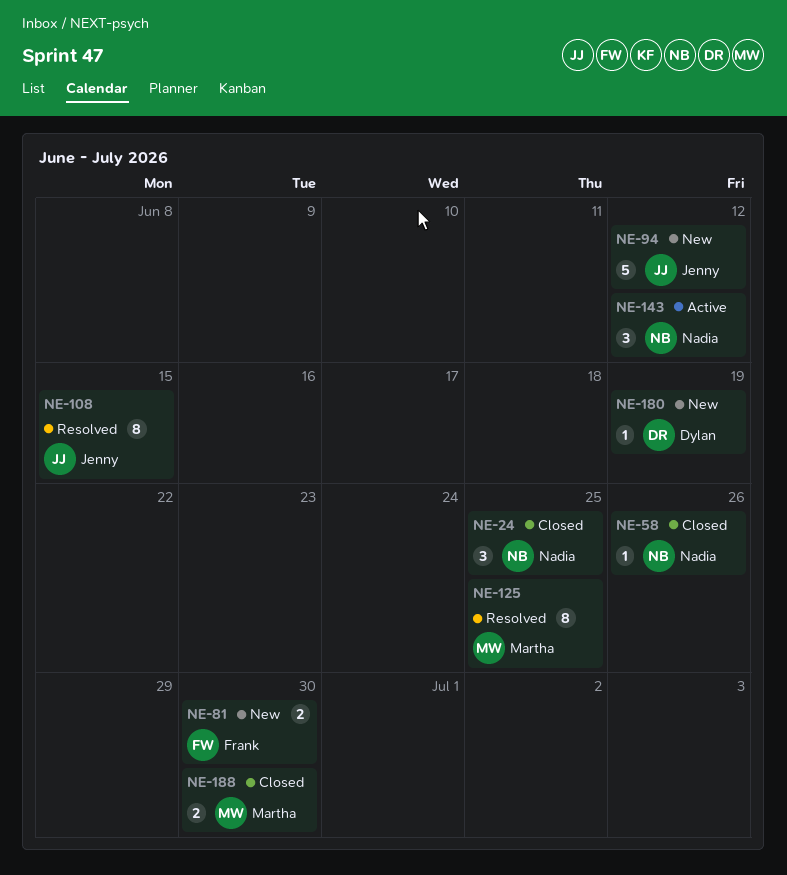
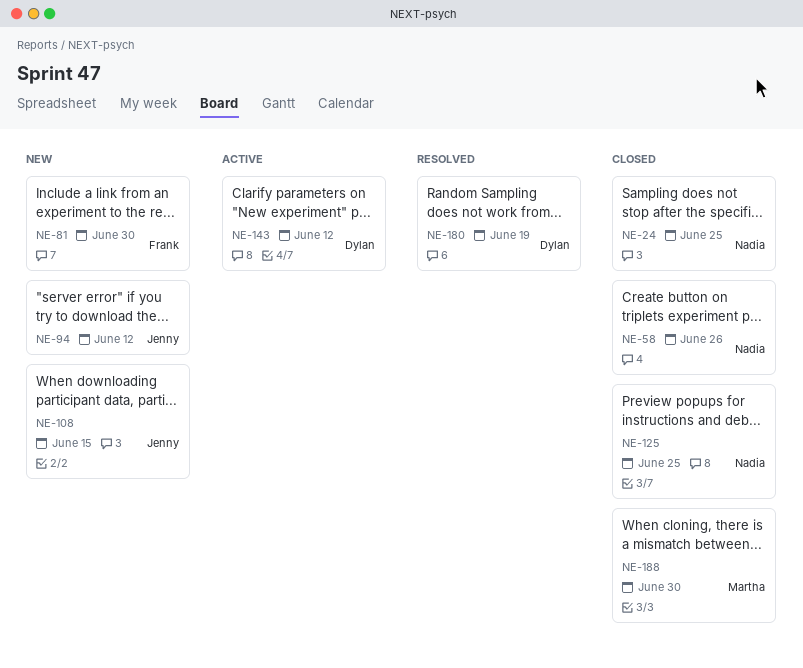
NE-108, status: Resolved -> New
NE-125, status: Resolved -> Closed
NE-125, owner: Martha -> Nadia
NE-143, owner: Nadia -> Dylan
NE-180, status: New -> Resolved

